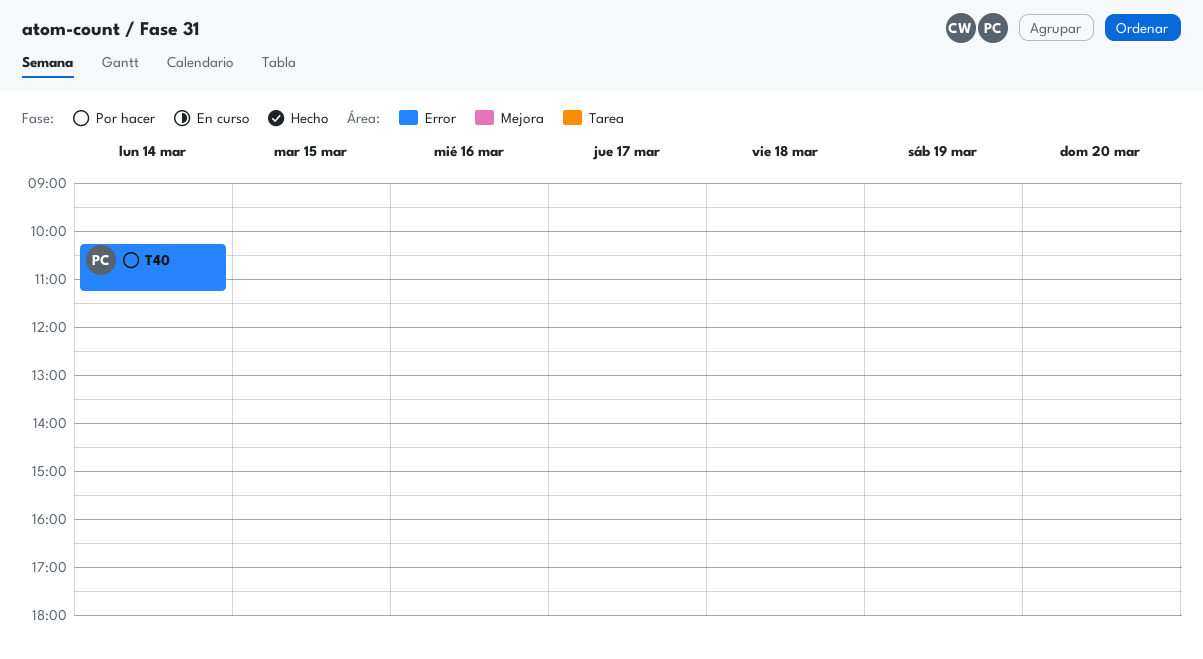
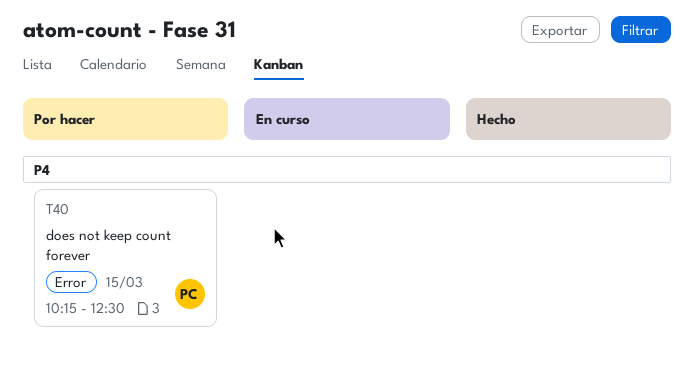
T40, day: Mar 14 -> Mar 15
T40, ends: 11:15 -> 12:30

